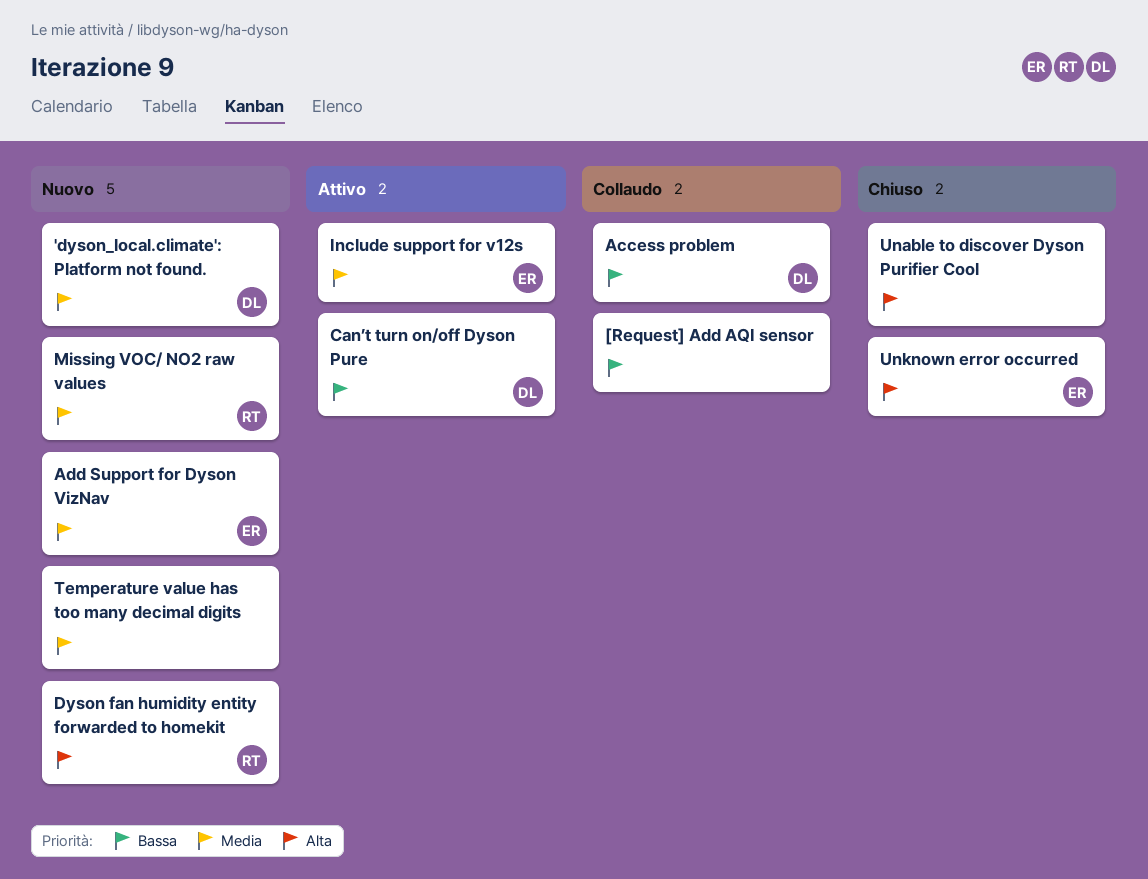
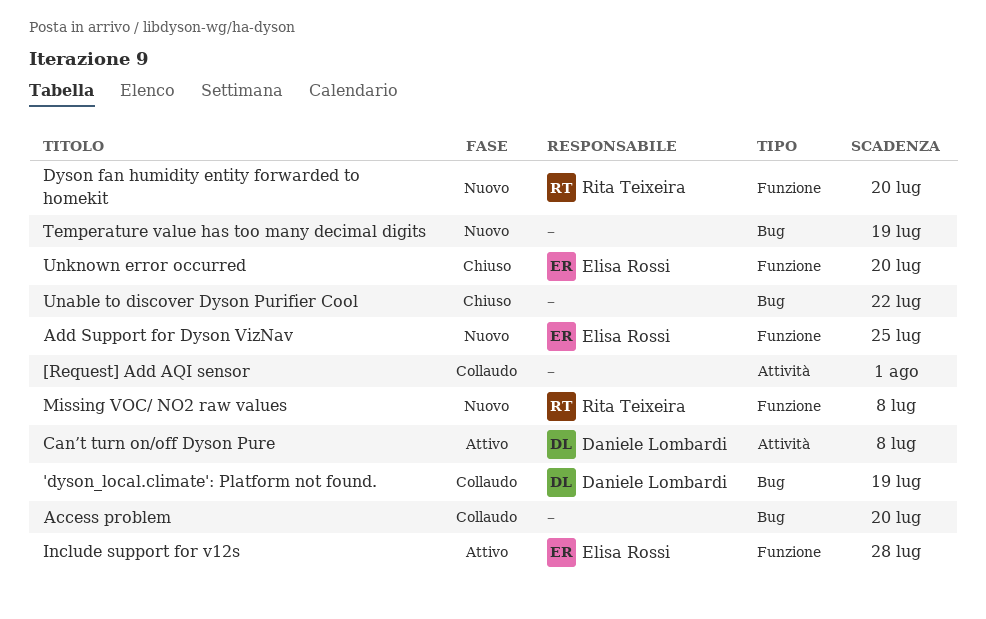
'dyson_local.climate': Platform not found., status: Nuovo -> Collaudo
Access problem, owner: Daniele Lombardi -> none

